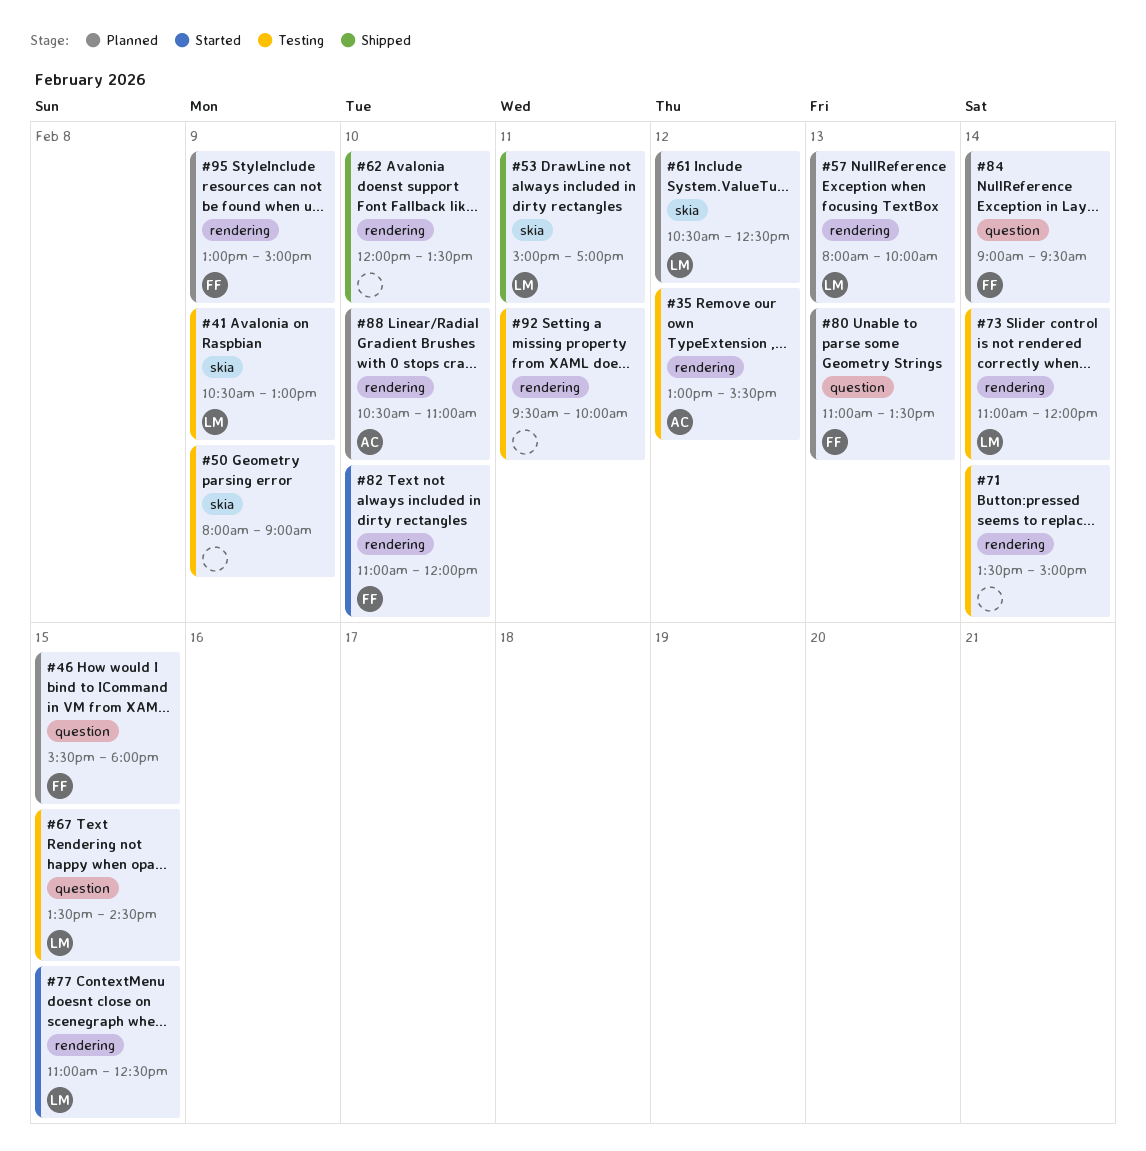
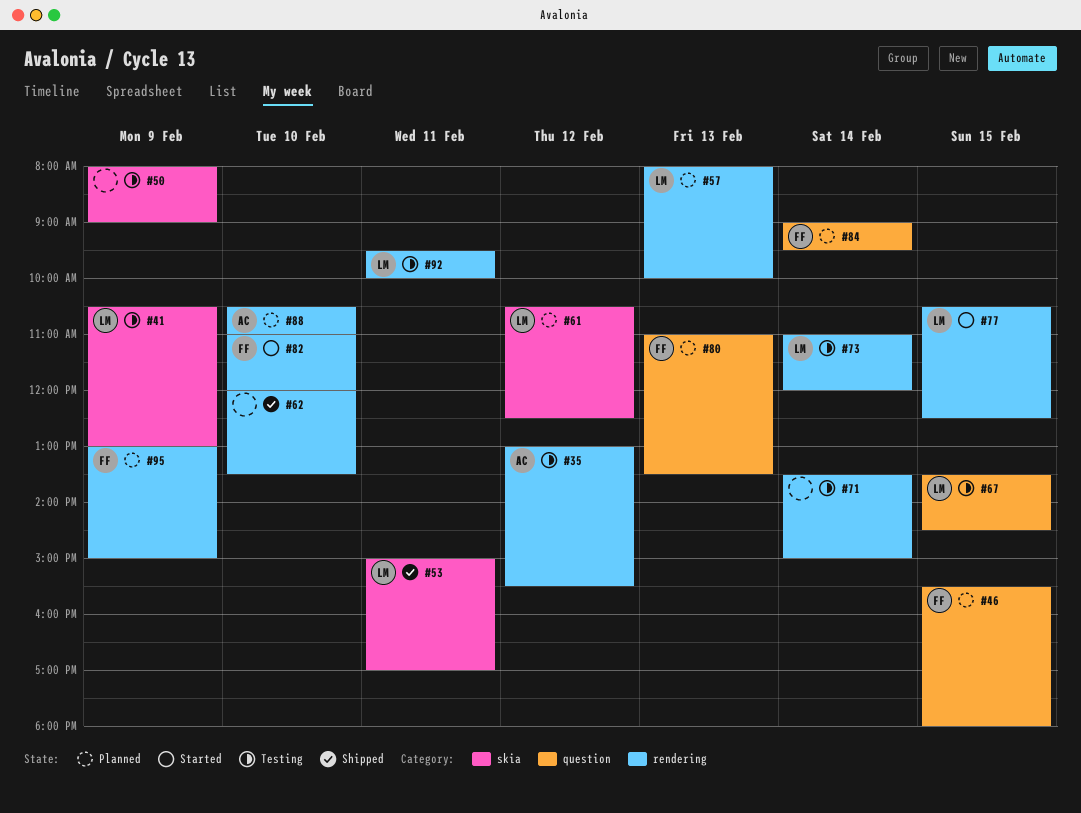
#77, begins: 11:00 -> 10:30
#92, owner: none -> LM

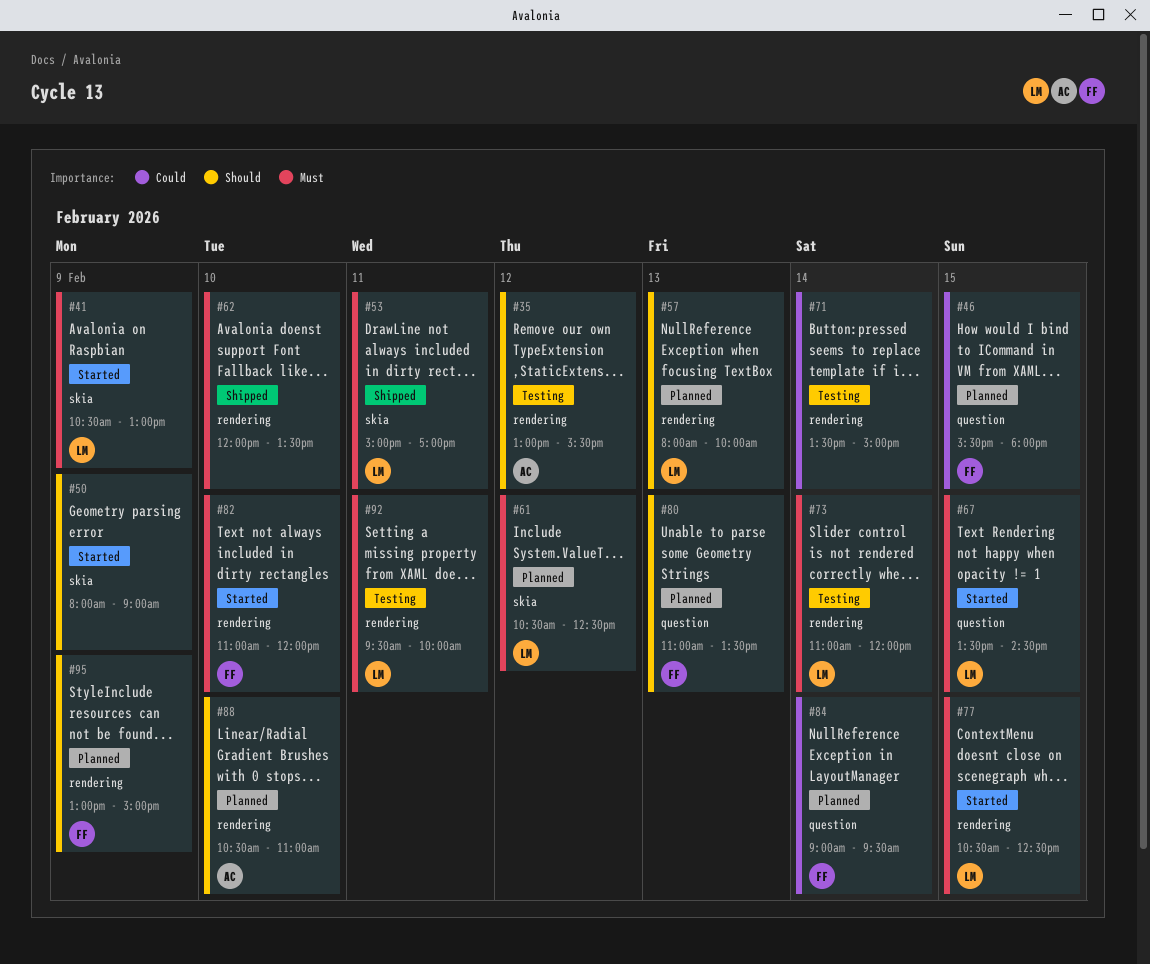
#41, status: Testing -> Started
#50, status: Testing -> Started
#67, status: Testing -> Started

